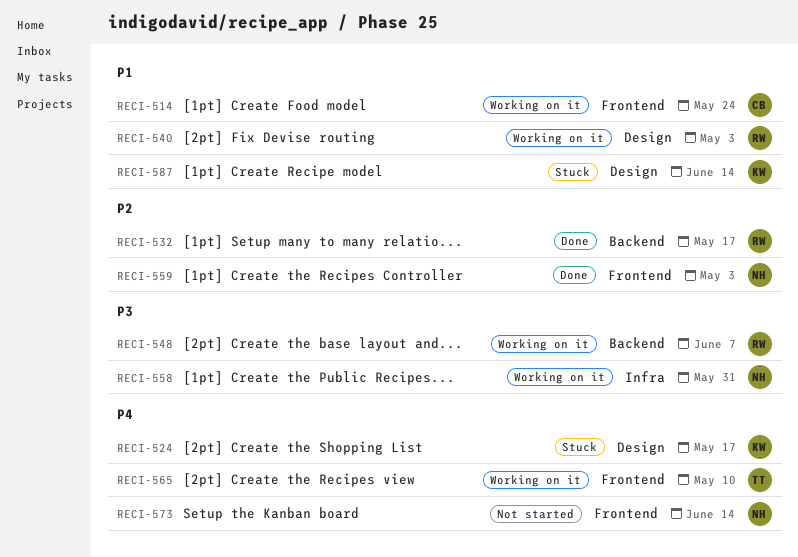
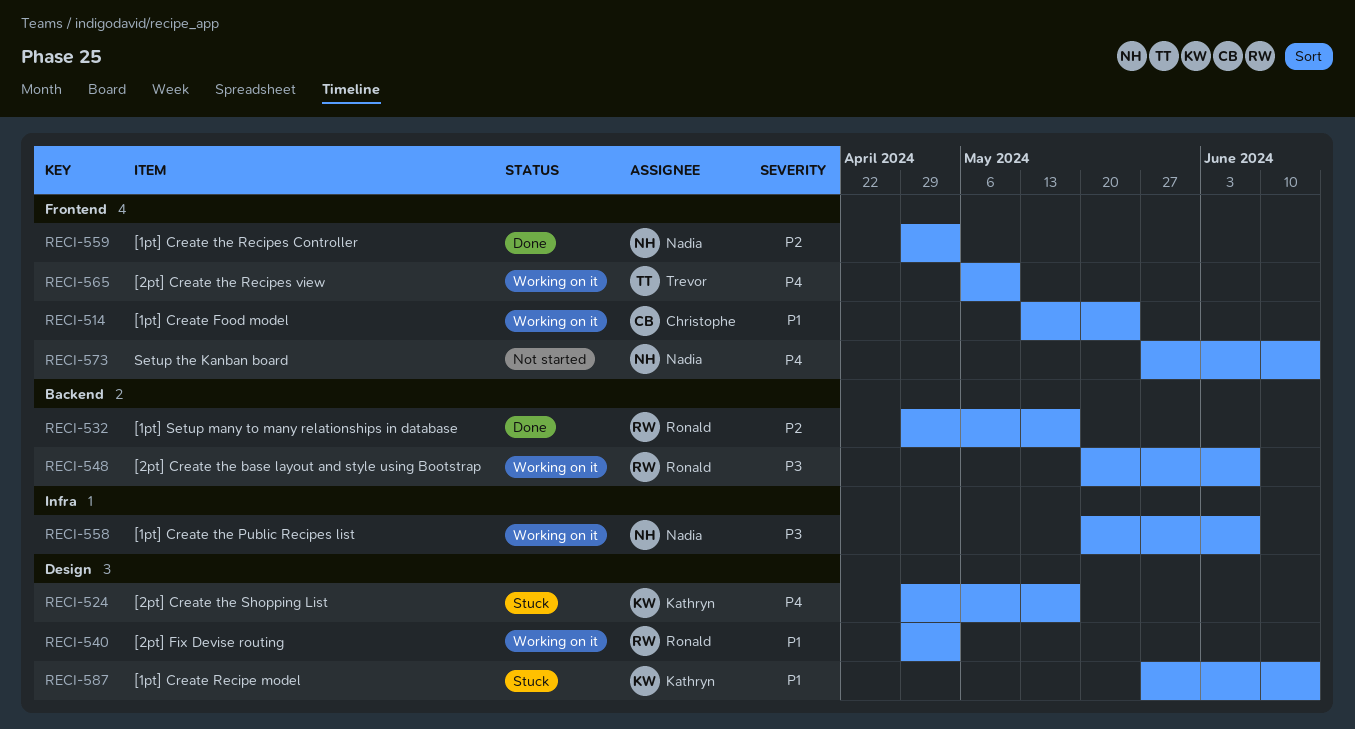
RECI-558, due: May 31 -> Jun 7

